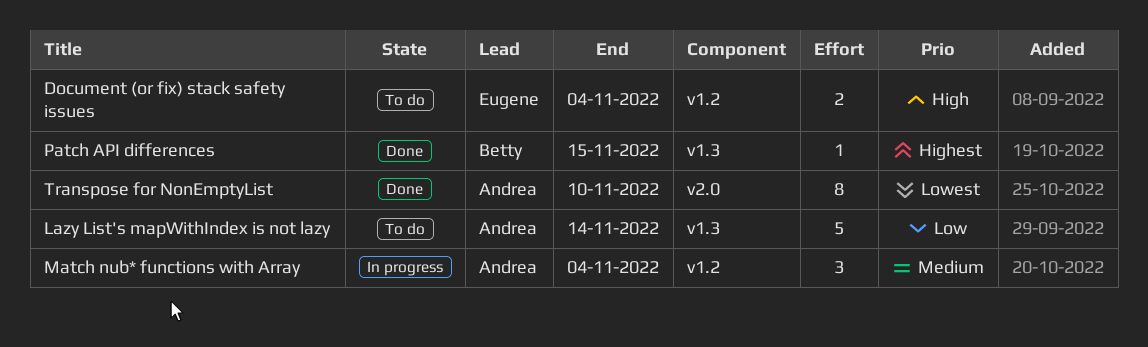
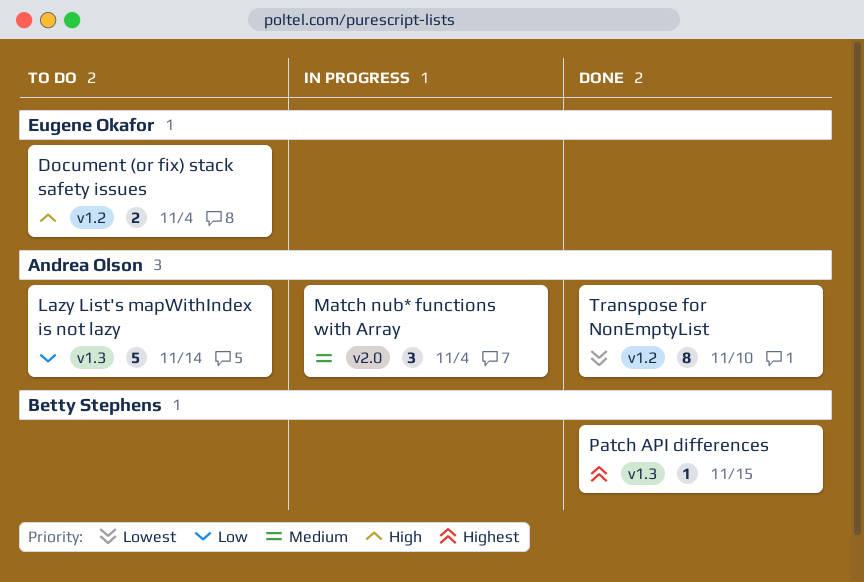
Match nub* functions with Array, label: v1.2 -> v2.0
Transpose for NonEmptyList, label: v2.0 -> v1.2

